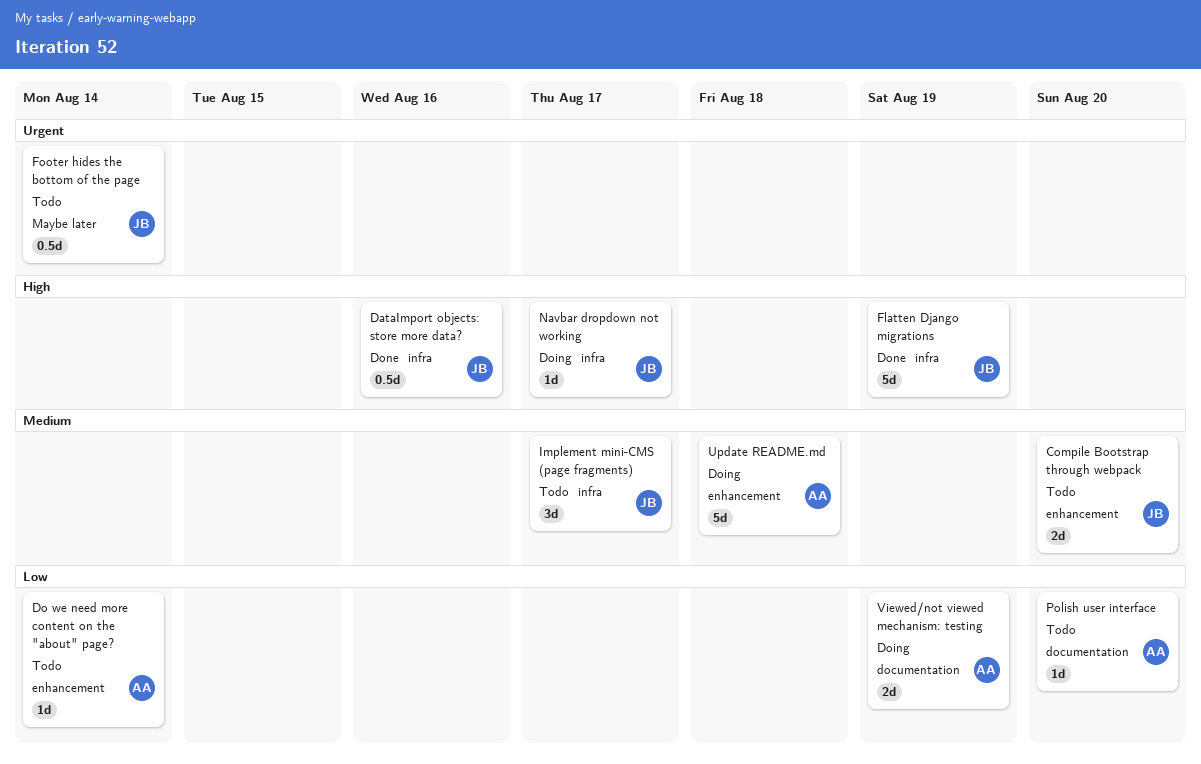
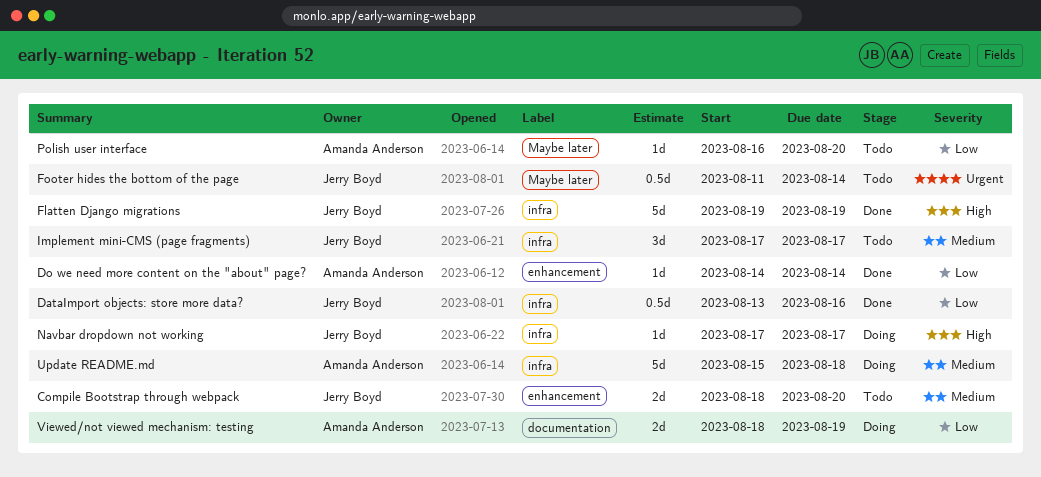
DataImport objects: store more data?, priority: High -> Low
Do we need more content on the "about" page?, status: Todo -> Done
Polish user interface, label: documentation -> Maybe later
Update README.md, label: enhancement -> infra

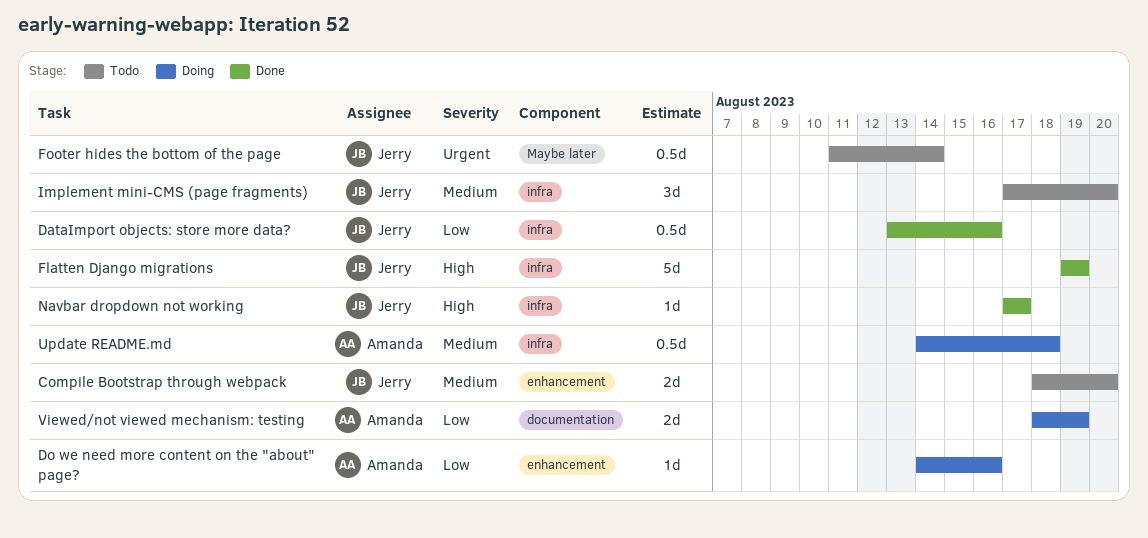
Do we need more content on the "about" page?, status: Done -> Doing
Do we need more content on the "about" page?, due: Aug 14 -> Aug 16
Implement mini-CMS (page fragments), due: Aug 17 -> Aug 20
Navbar dropdown not working, status: Doing -> Done
Polish user interface: present -> none
Update README.md, estimate: 5d -> 0.5d
Update README.md, start: Aug 15 -> Aug 14

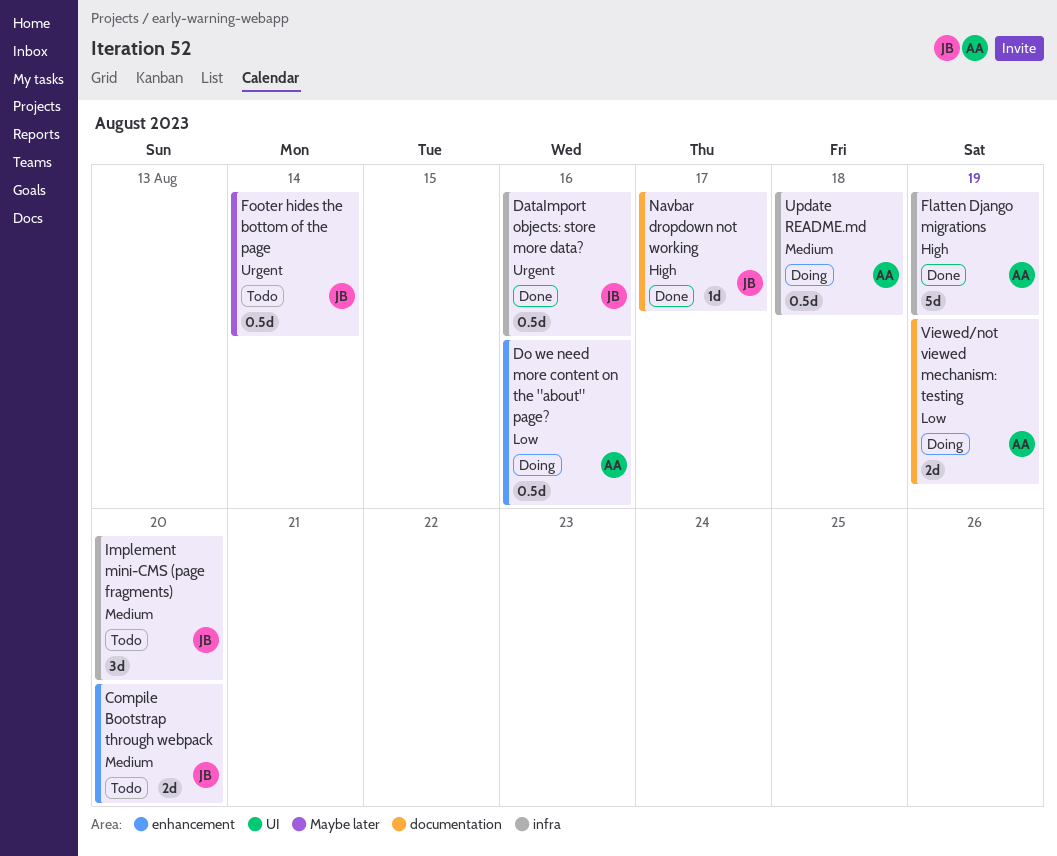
DataImport objects: store more data?, priority: Low -> Urgent
Do we need more content on the "about" page?, estimate: 1d -> 0.5d
Flatten Django migrations, owner: Jerry -> Amanda
Navbar dropdown not working, label: infra -> documentation

